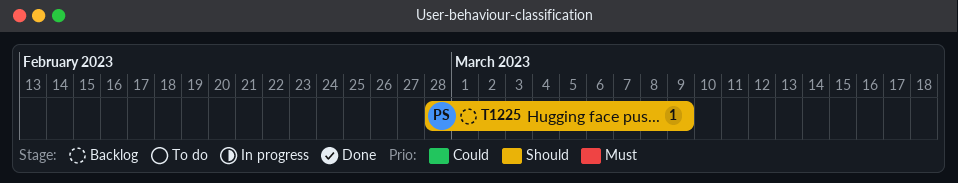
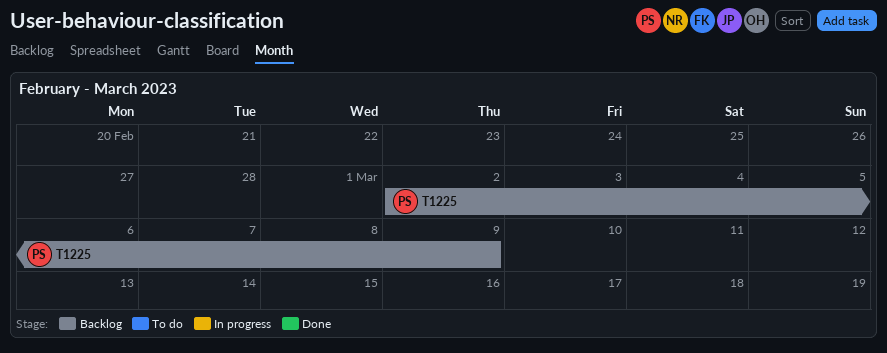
T1225, start: Feb 28 -> Mar 2

